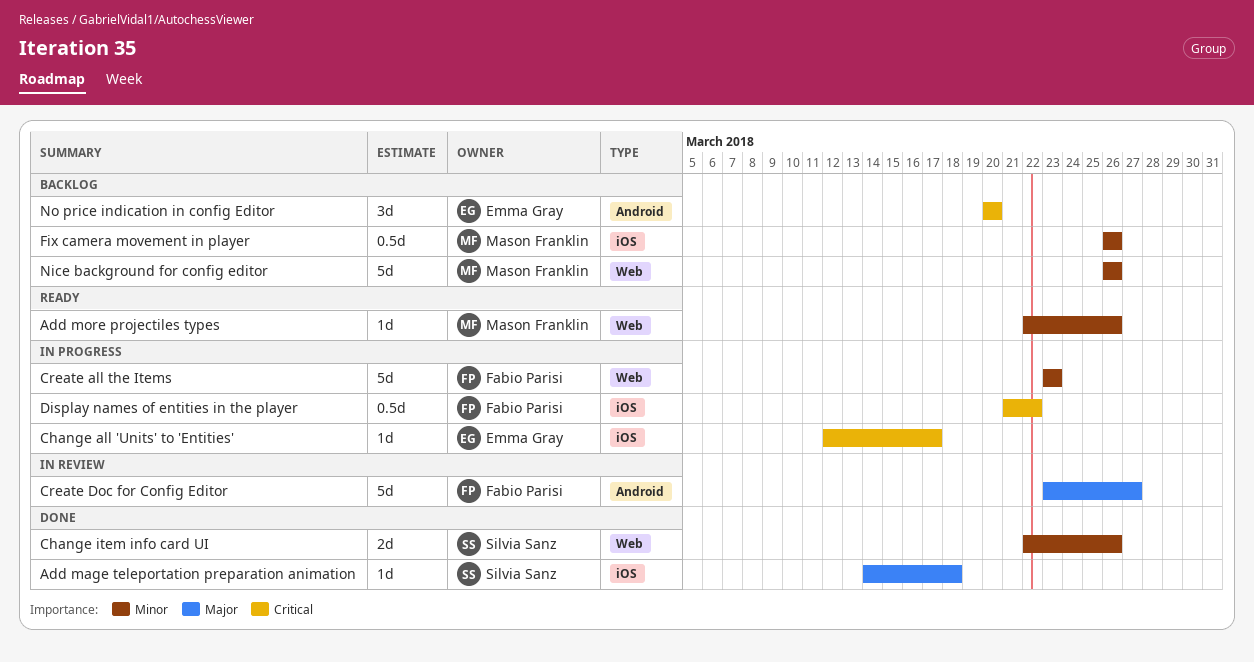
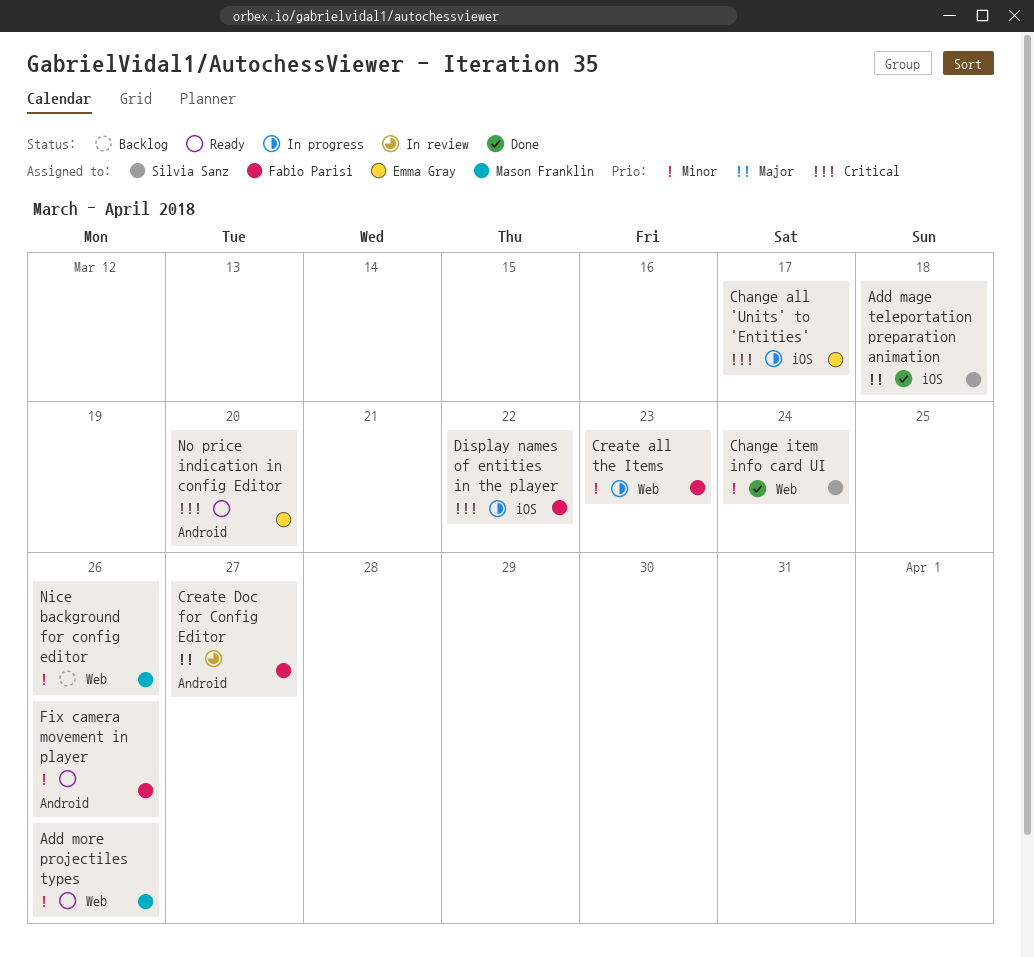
Change item info card UI, due: Mar 26 -> Mar 24
Fix camera movement in player, status: Backlog -> Ready
Fix camera movement in player, owner: Mason Franklin -> Fabio Parisi
Fix camera movement in player, label: iOS -> Android
No price indication in config Editor, status: Backlog -> Ready

